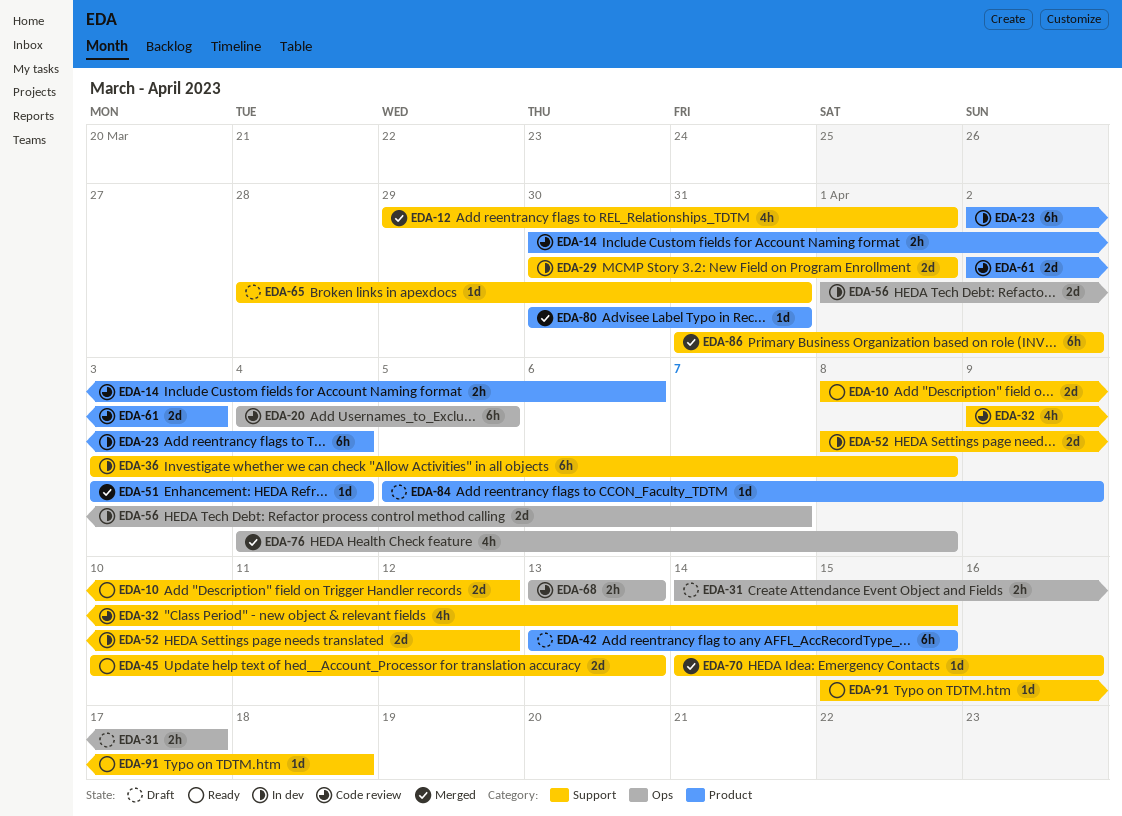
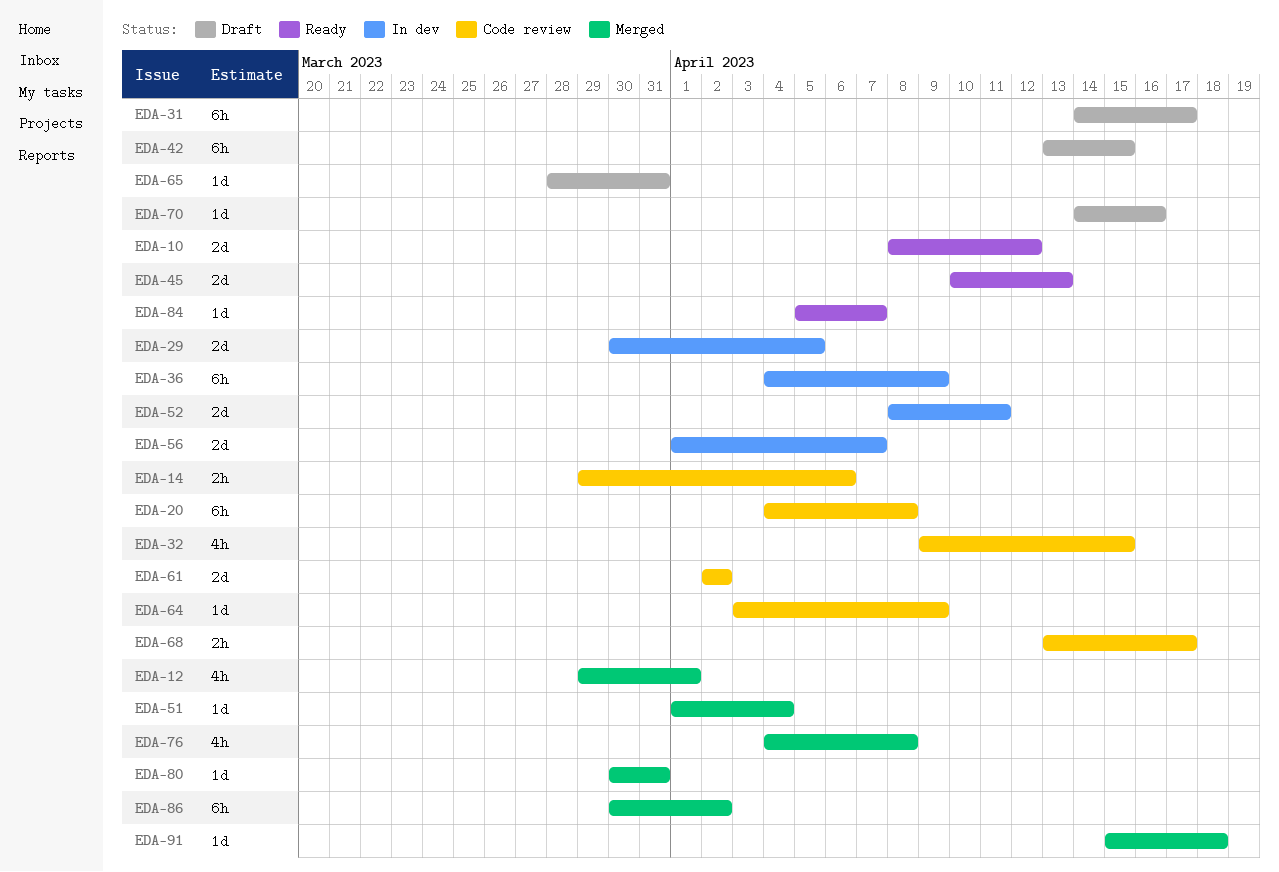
EDA-14, start: Mar 30 -> Mar 29
EDA-20, due: Apr 5 -> Apr 8
EDA-23: present -> none
EDA-29, due: Apr 1 -> Apr 5
EDA-31, estimate: 2h -> 6h
EDA-36, start: Apr 3 -> Apr 4
EDA-36, due: Apr 8 -> Apr 9
EDA-51, start: Apr 3 -> Apr 1
EDA-52, due: Apr 12 -> Apr 11
EDA-61, due: Apr 3 -> Apr 2
EDA-64: none -> present
EDA-68, due: Apr 13 -> Apr 17
EDA-70, status: Merged -> Draft
EDA-84, status: Draft -> Ready
EDA-84, due: Apr 9 -> Apr 7
EDA-86, start: Mar 31 -> Mar 30
EDA-91, status: Ready -> Merged

